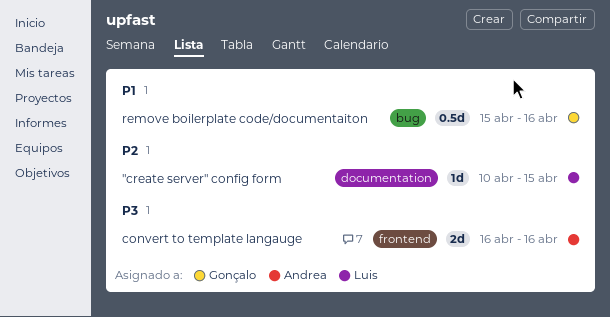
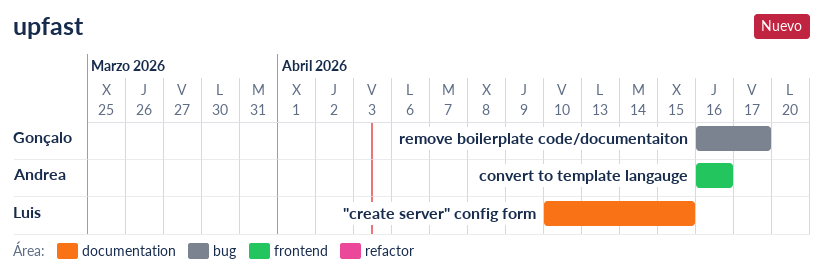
remove boilerplate code/documentaiton, start: Apr 15 -> Apr 16
remove boilerplate code/documentaiton, due: Apr 16 -> Apr 17

